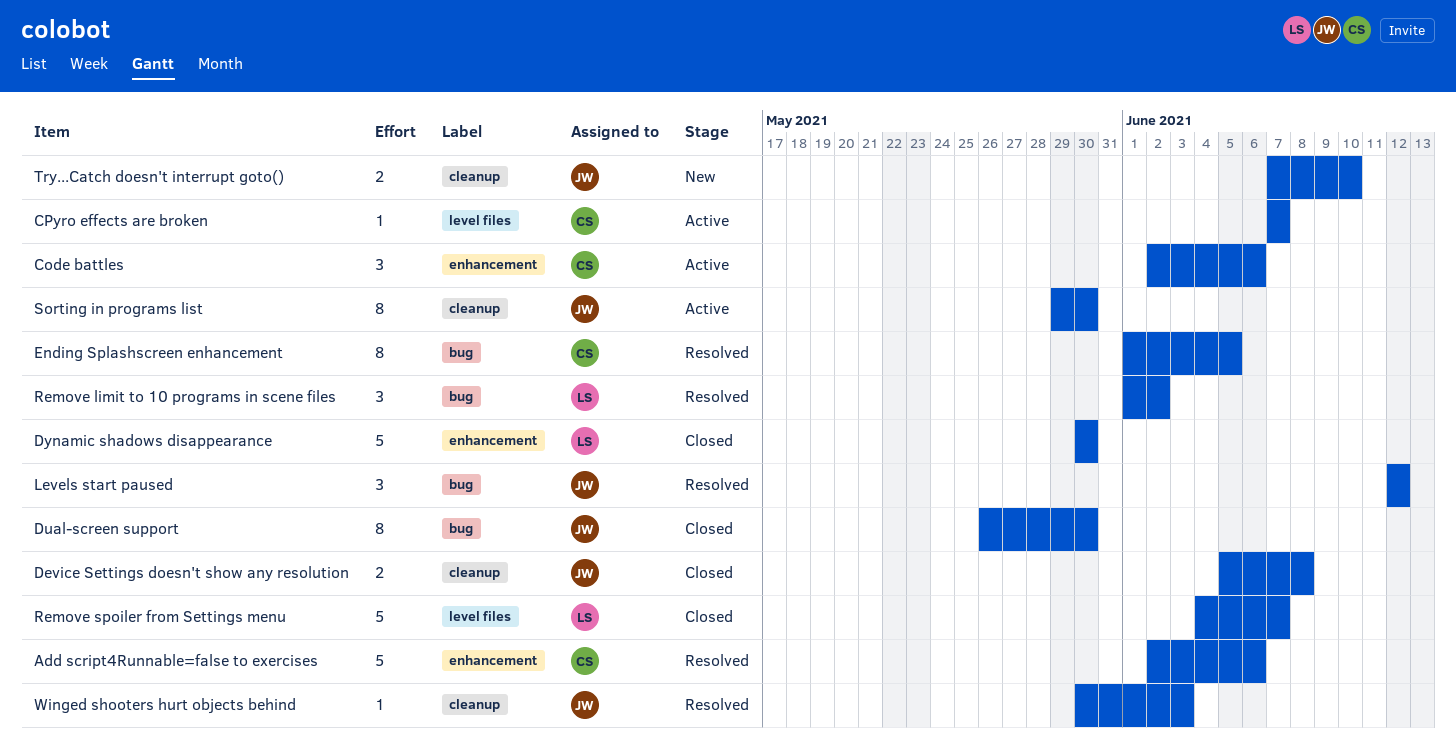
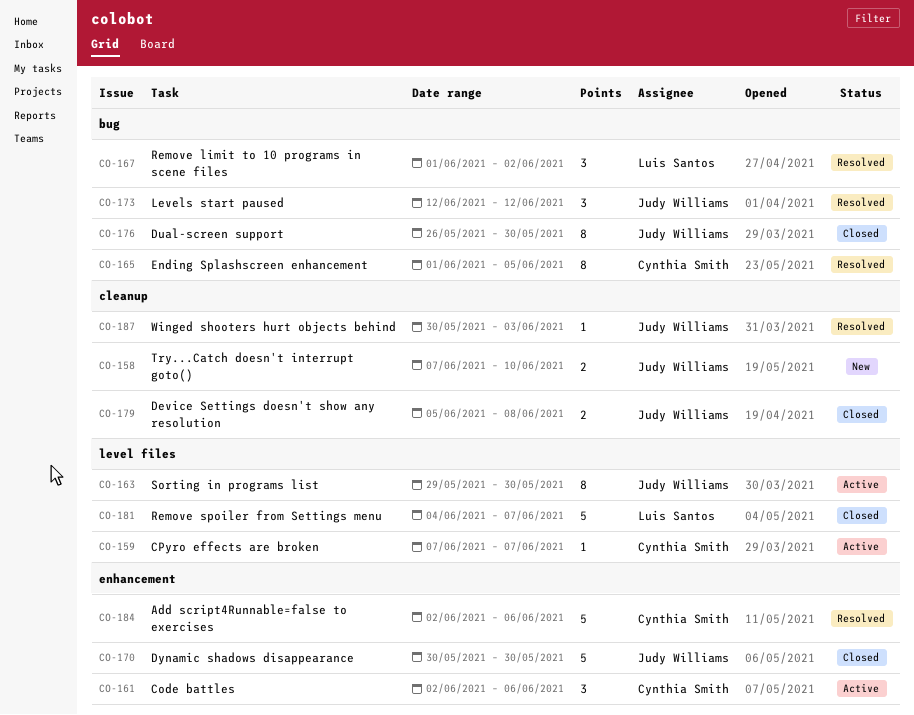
Dynamic shadows disappearance, owner: Luis Santos -> Judy Williams
Sorting in programs list, label: cleanup -> level files

